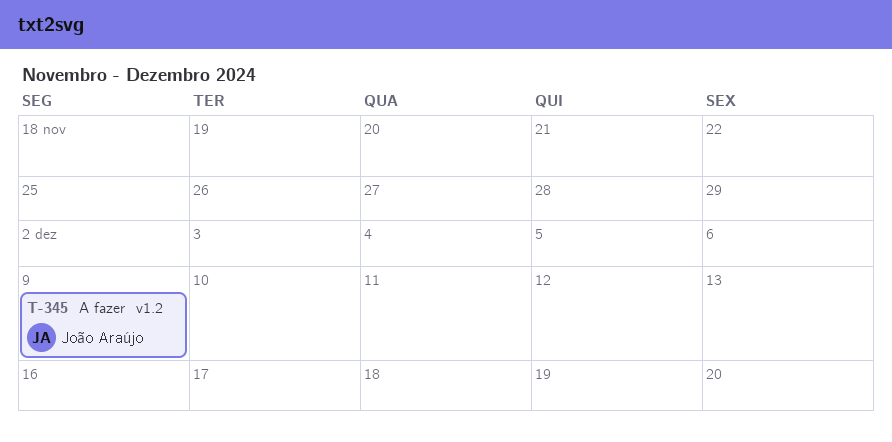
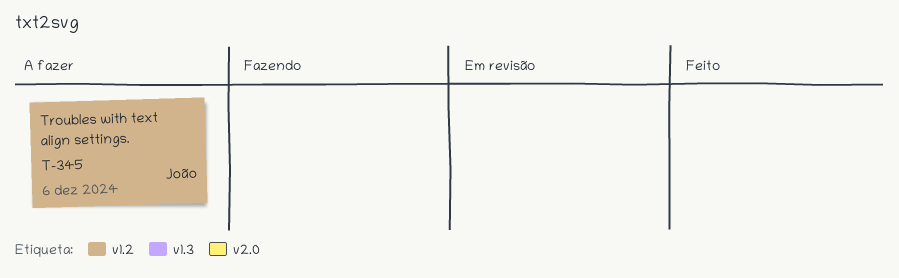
T-345, due: Dec 9 -> Dec 6

